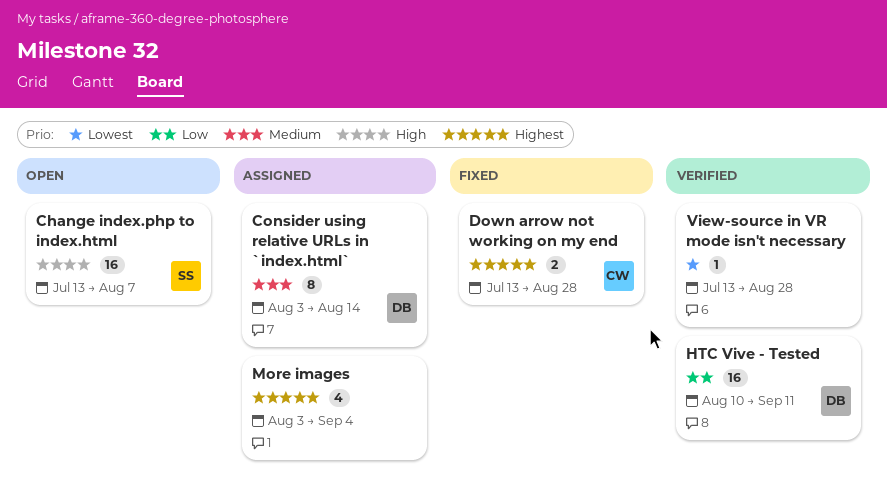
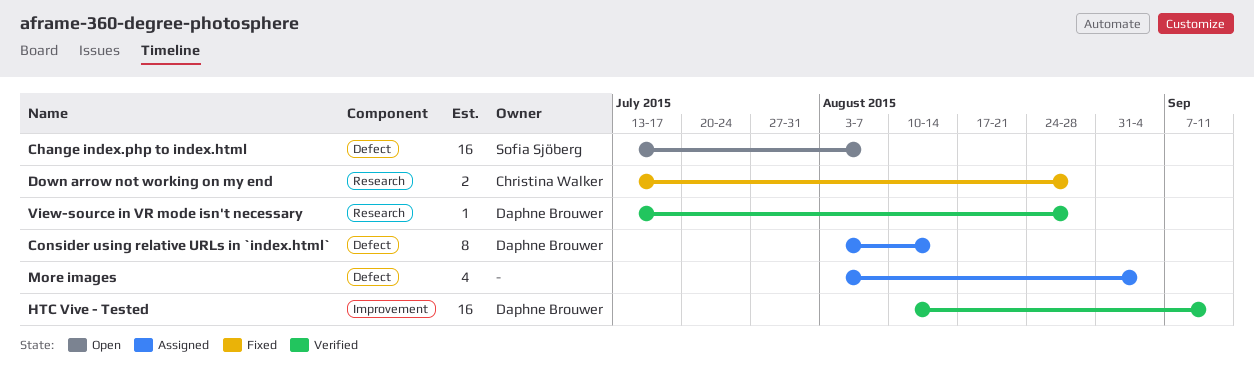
View-source in VR mode isn't necessary, owner: none -> Daphne Brouwer

